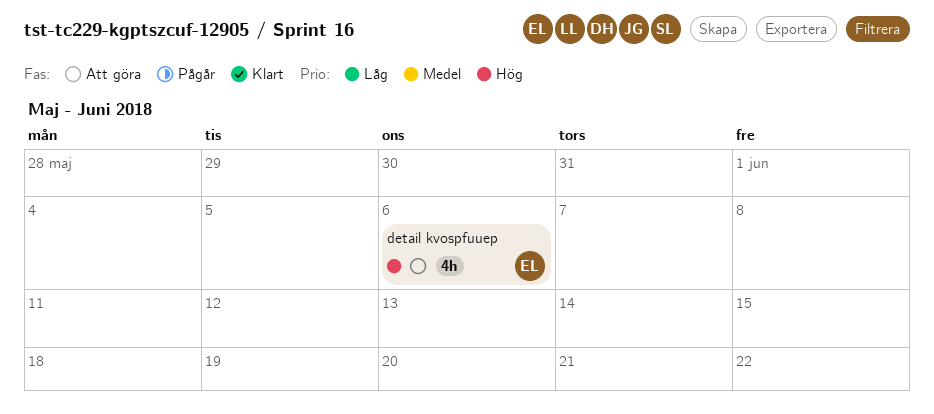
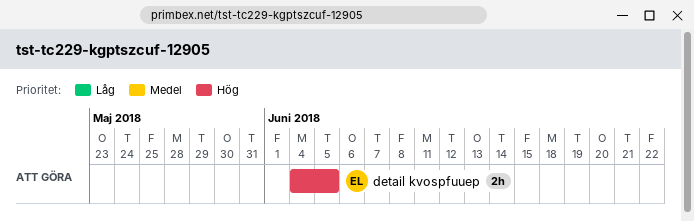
detail kvospfuuep, estimate: 4h -> 2h
detail kvospfuuep, due: Jun 6 -> Jun 5

